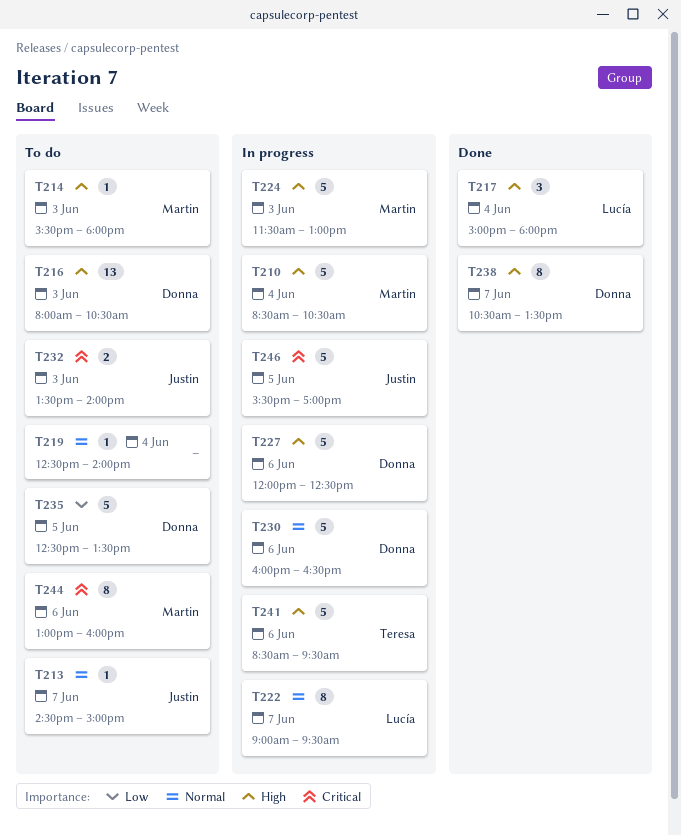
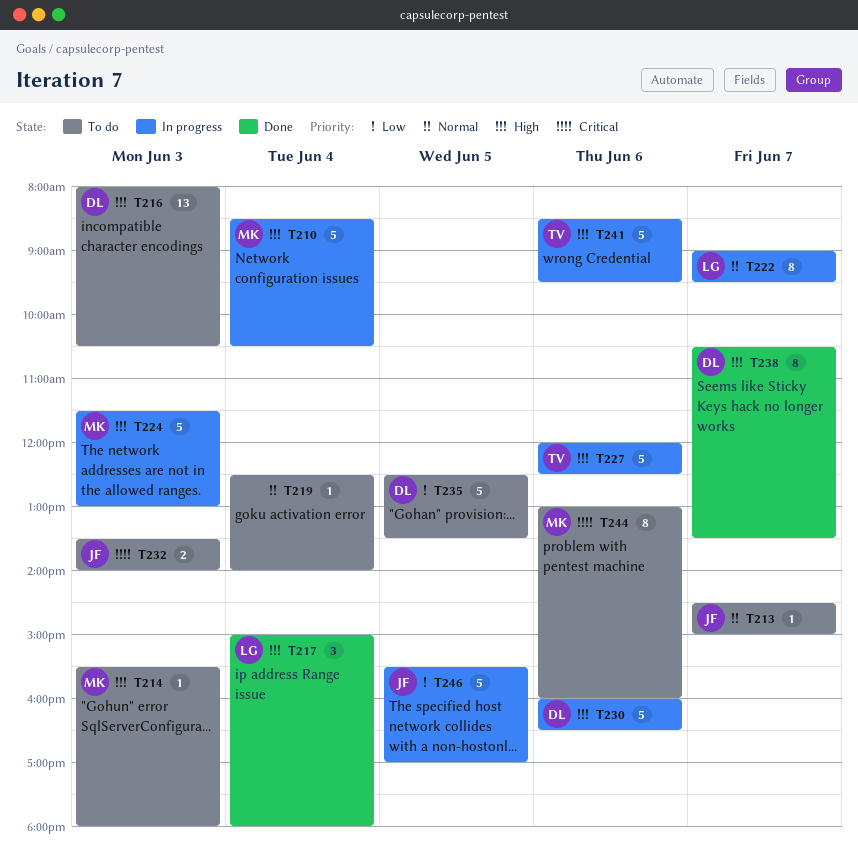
T227, owner: Donna -> Teresa
T230, priority: Normal -> High
T246, priority: Critical -> Low

